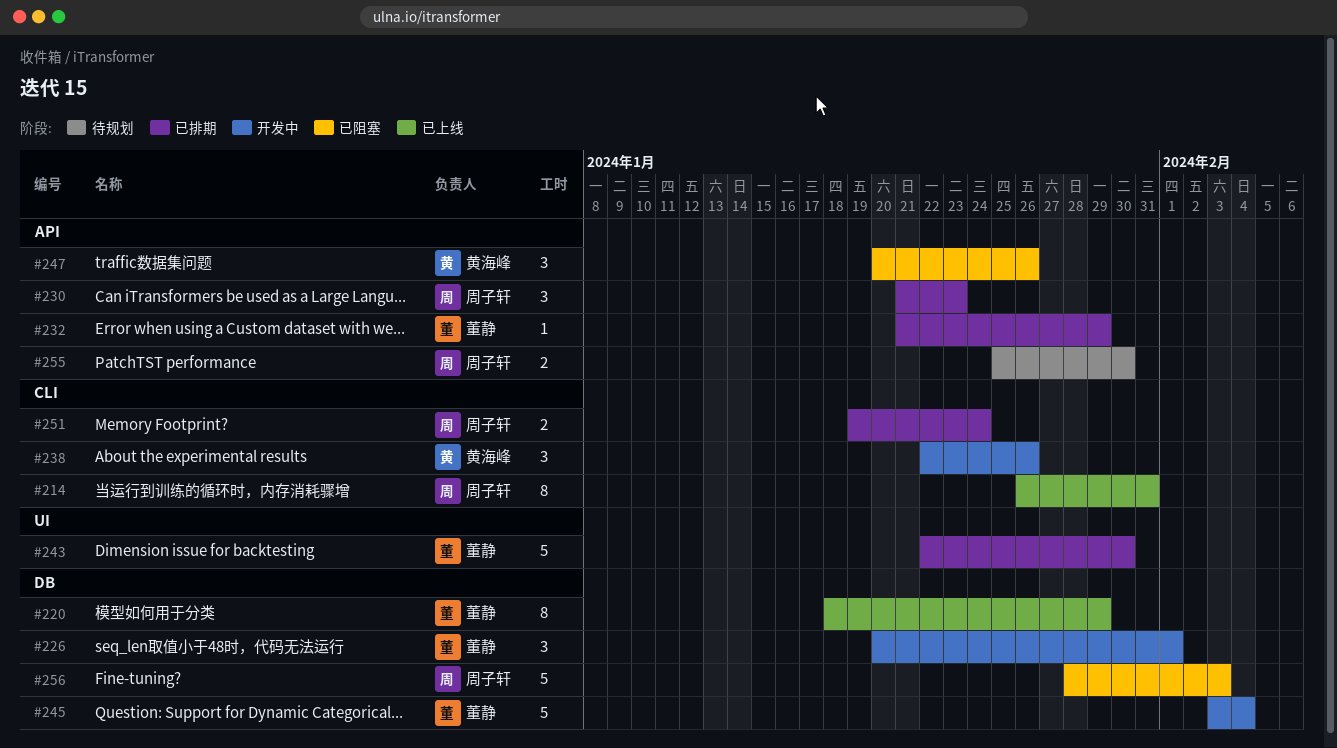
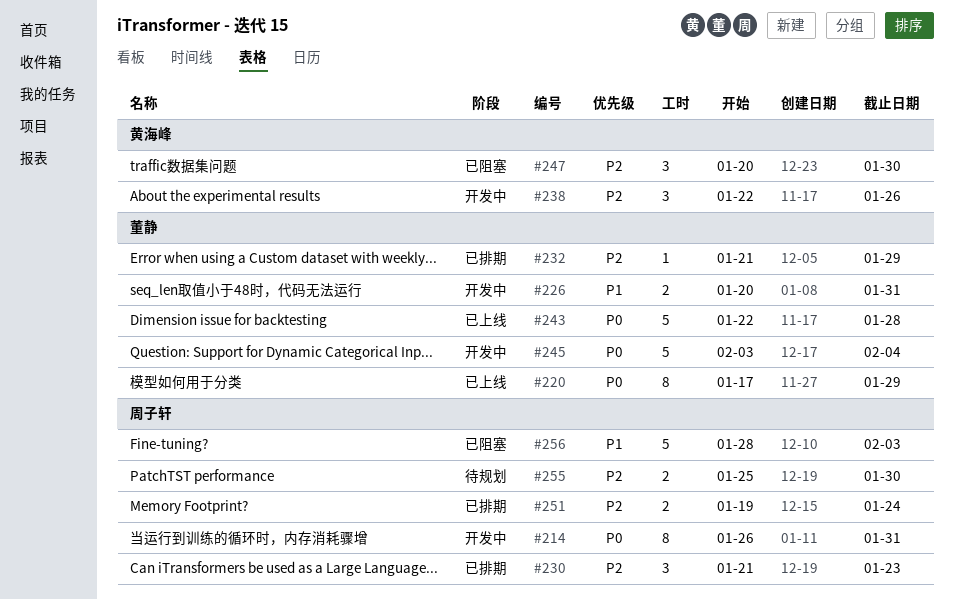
#214, status: 已上线 -> 开发中
#220, start: Jan 18 -> Jan 17
#226, estimate: 3 -> 2
#226, due: Feb 1 -> Jan 31
#243, status: 已排期 -> 已上线
#243, due: Jan 30 -> Jan 28
#247, due: Jan 26 -> Jan 30

